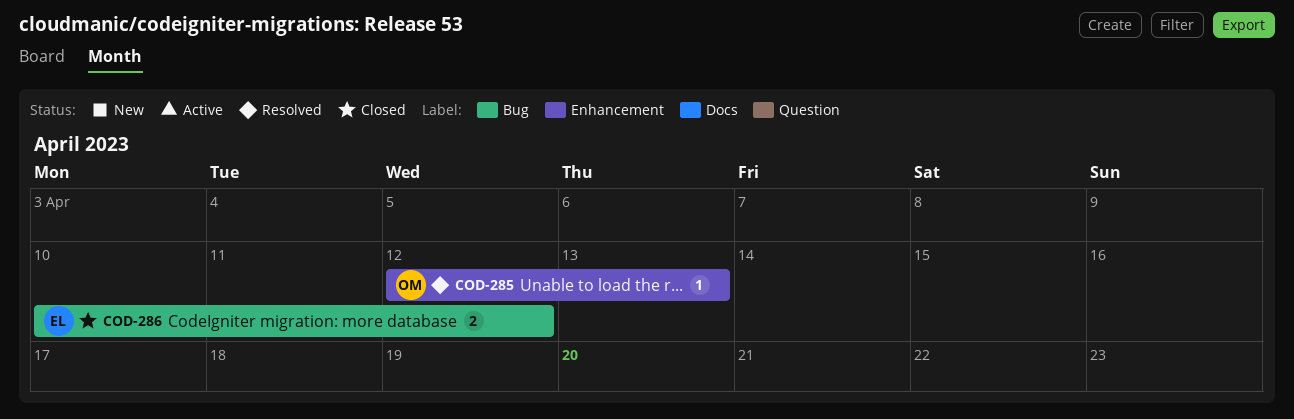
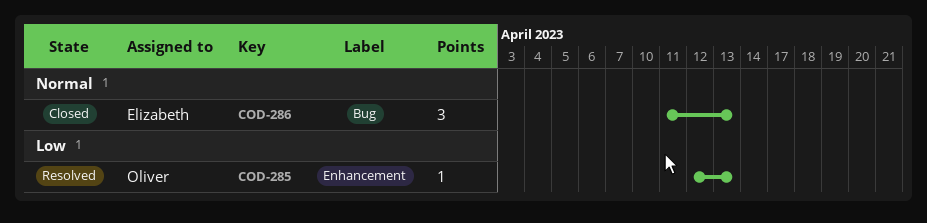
COD-286, estimate: 2 -> 3
COD-286, start: Apr 10 -> Apr 11
COD-286, due: Apr 12 -> Apr 13

